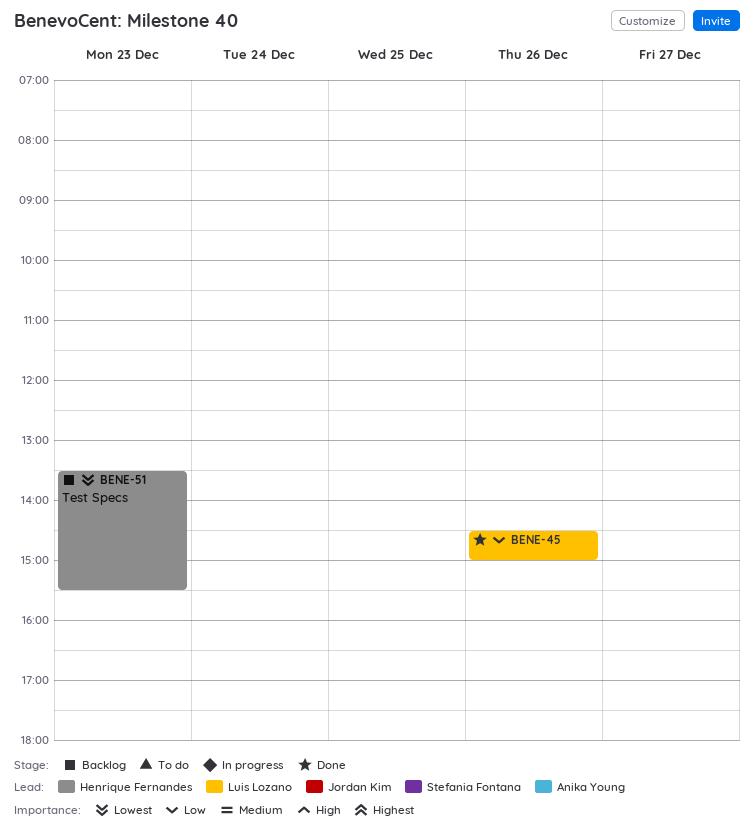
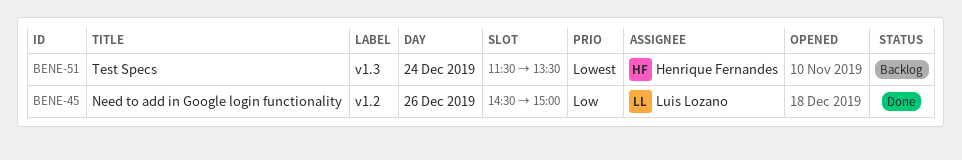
BENE-51, day: Dec 23 -> Dec 24
BENE-51, begins: 13:30 -> 11:30
BENE-51, ends: 15:30 -> 13:30

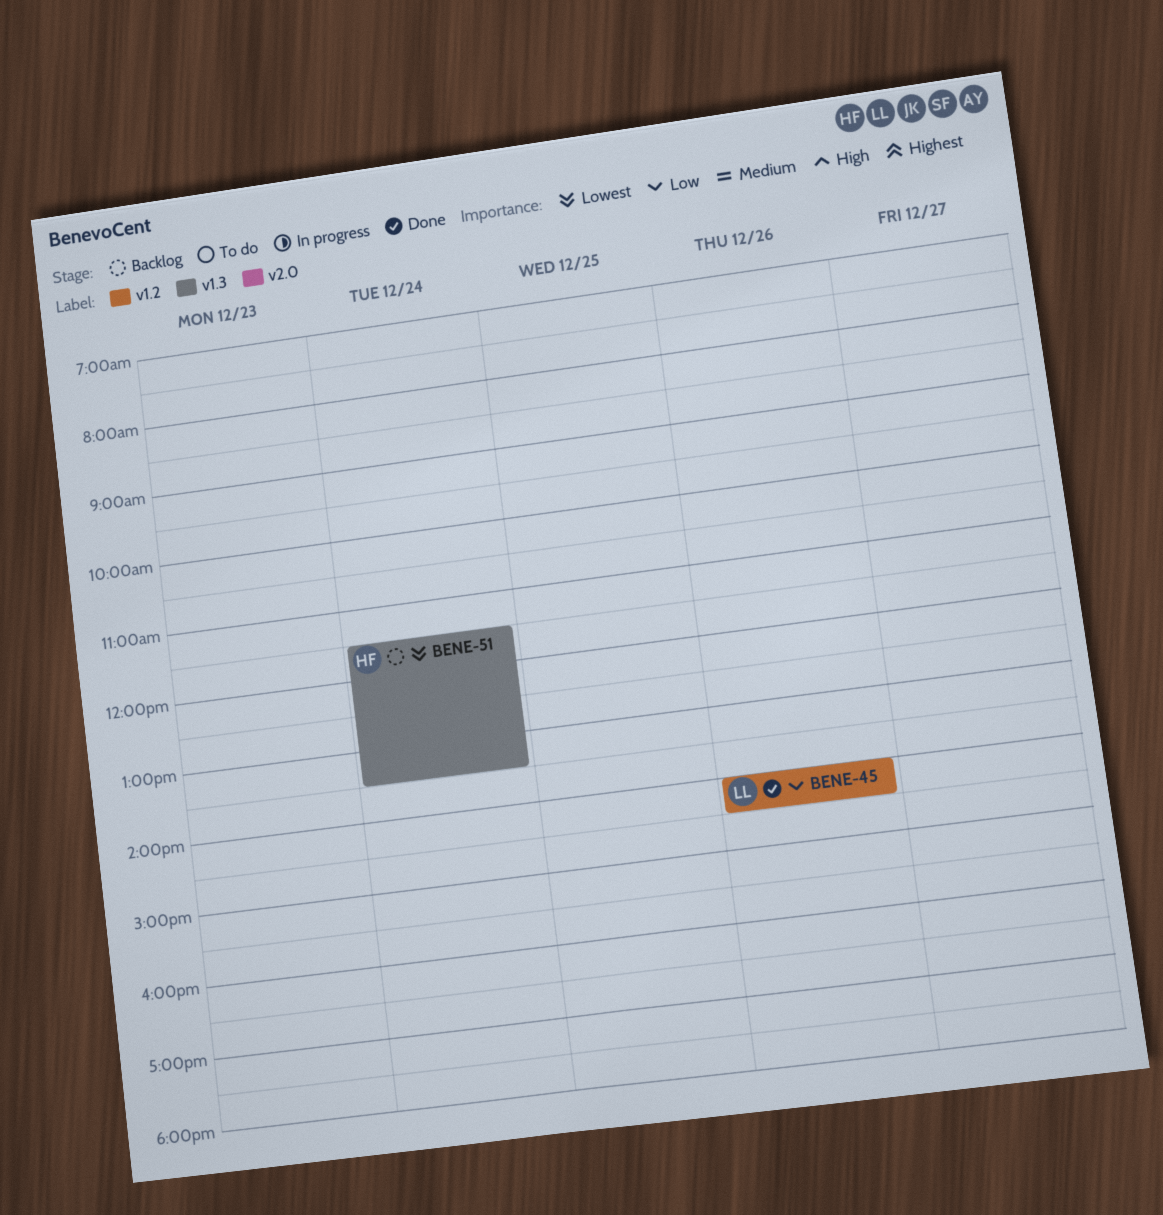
BENE-45, begins: 14:30 -> 14:00
BENE-45, ends: 15:00 -> 14:30

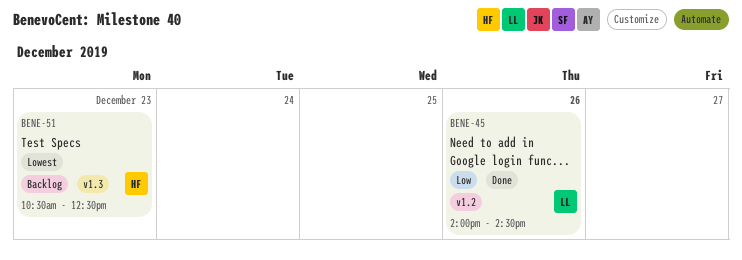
BENE-51, day: Dec 24 -> Dec 23
BENE-51, begins: 11:30 -> 10:30
BENE-51, ends: 13:30 -> 12:30

